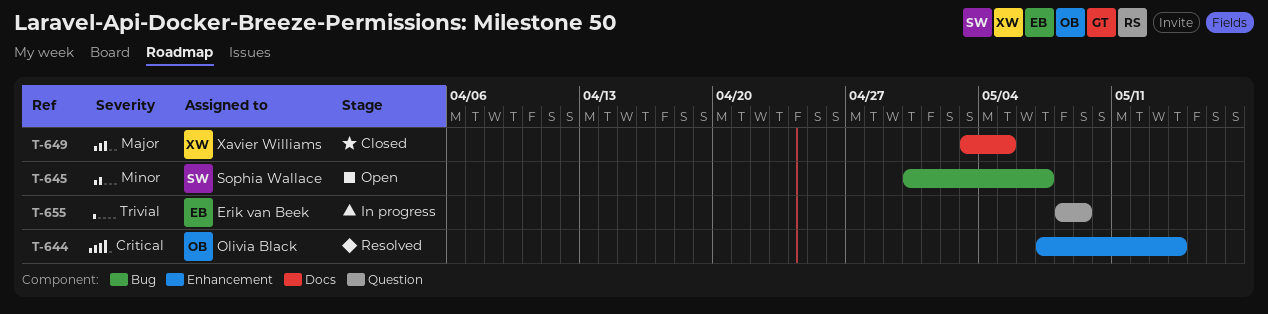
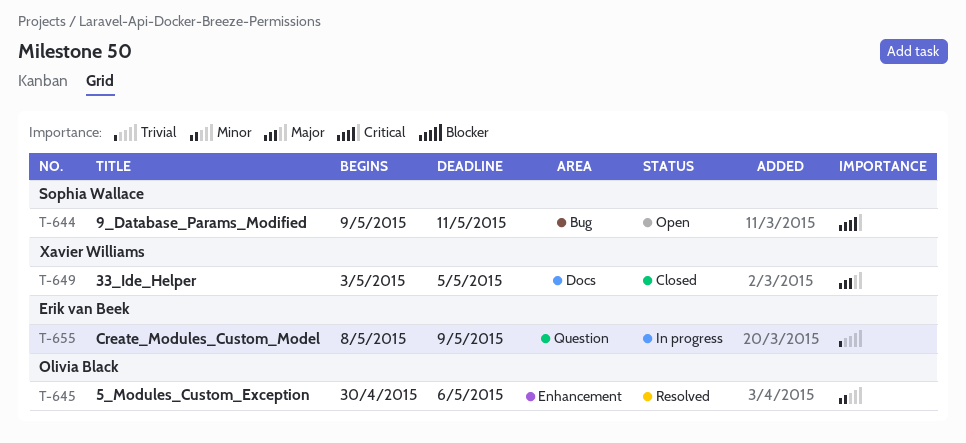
T-644, status: Resolved -> Open
T-644, owner: Olivia Black -> Sophia Wallace
T-644, label: Enhancement -> Bug
T-644, start: May 7 -> May 9
T-644, due: May 14 -> May 11
T-645, status: Open -> Resolved
T-645, owner: Sophia Wallace -> Olivia Black
T-645, label: Bug -> Enhancement
T-645, due: May 7 -> May 6

